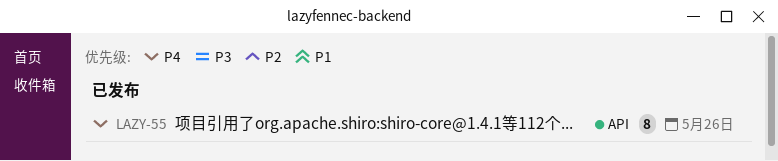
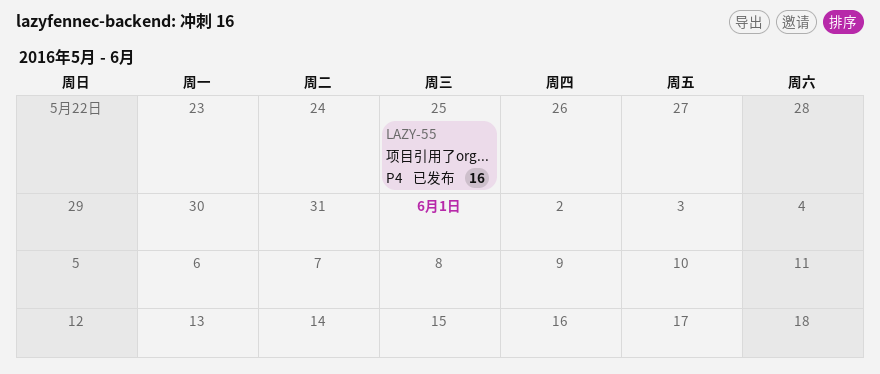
LAZY-55, estimate: 8 -> 16
LAZY-55, due: May 26 -> May 25

